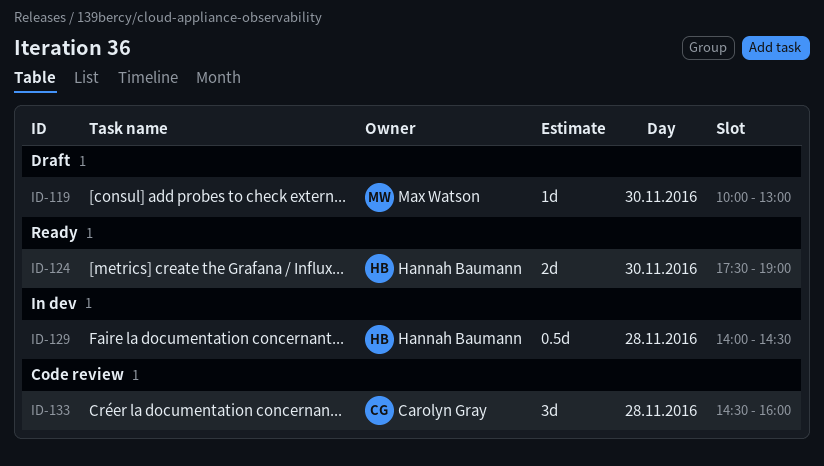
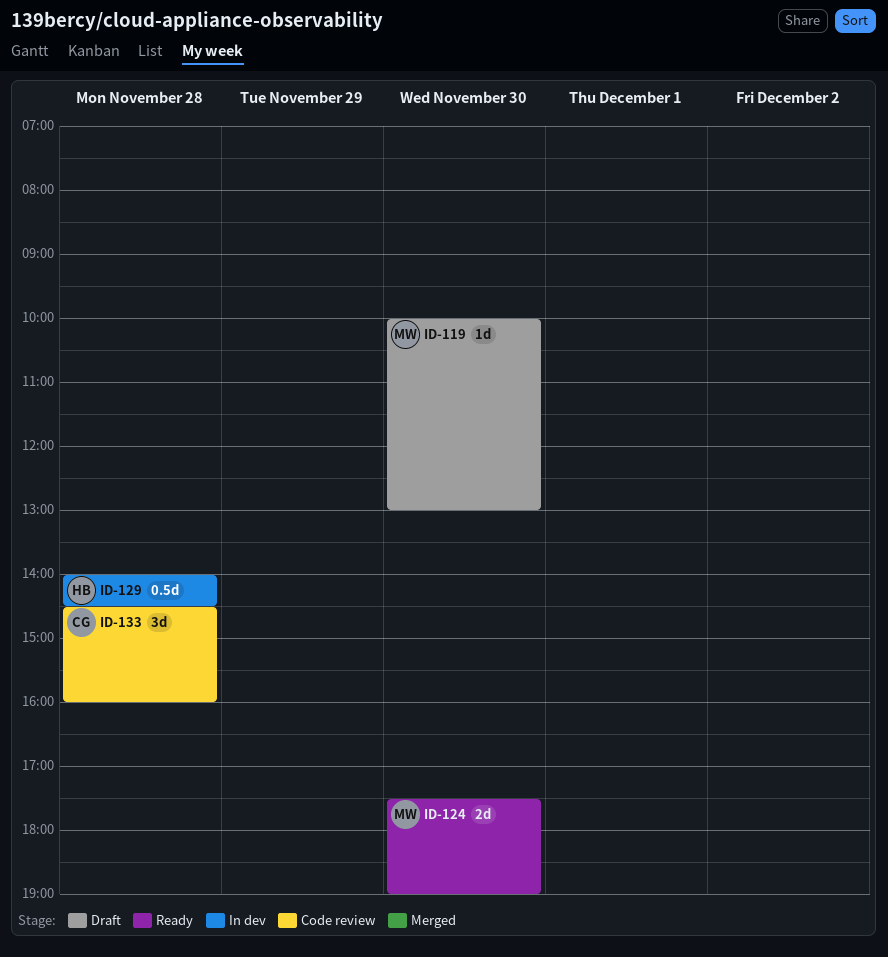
ID-124, owner: Hannah Baumann -> Max Watson

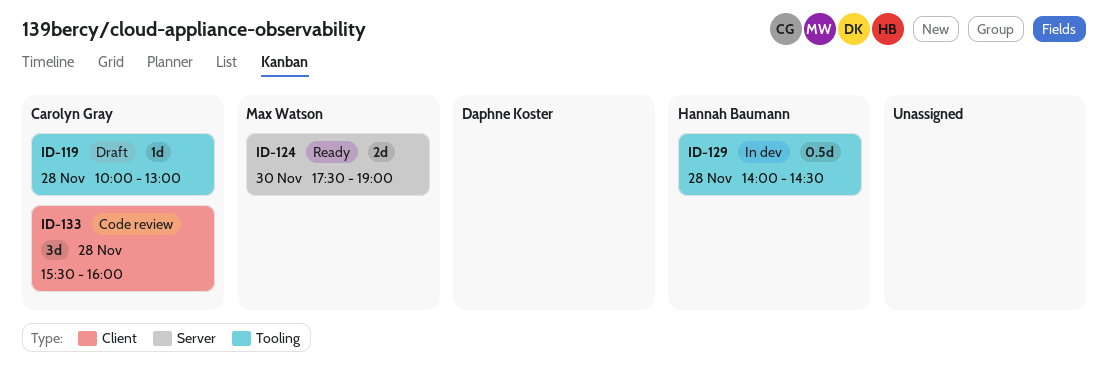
ID-119, owner: Max Watson -> Carolyn Gray
ID-119, day: Nov 30 -> Nov 28
ID-133, begins: 14:30 -> 15:30

